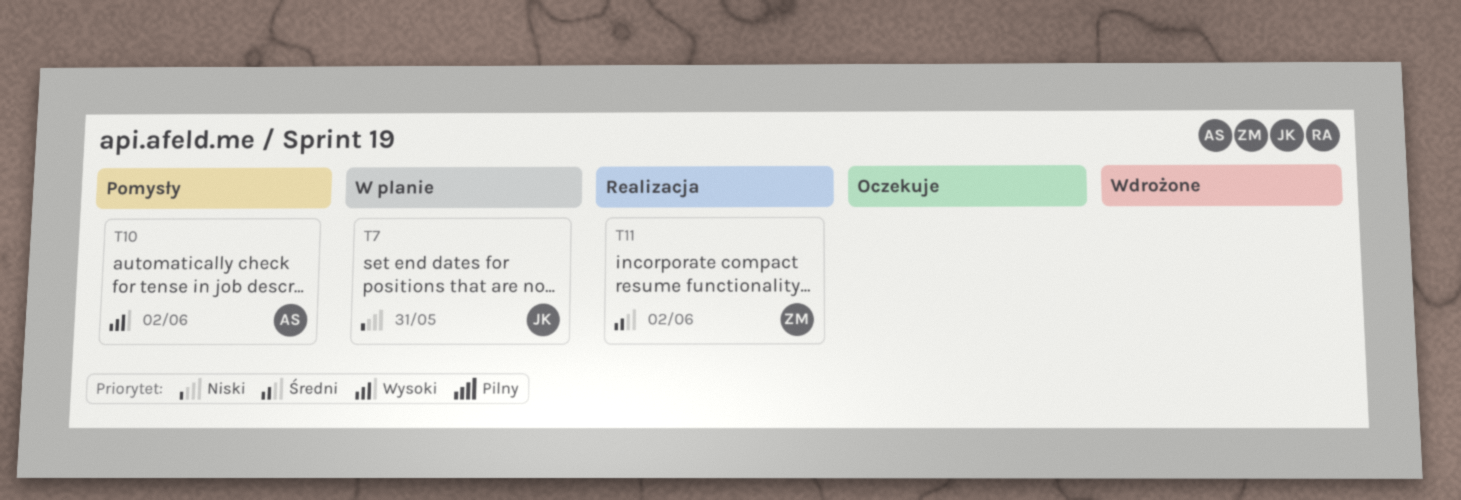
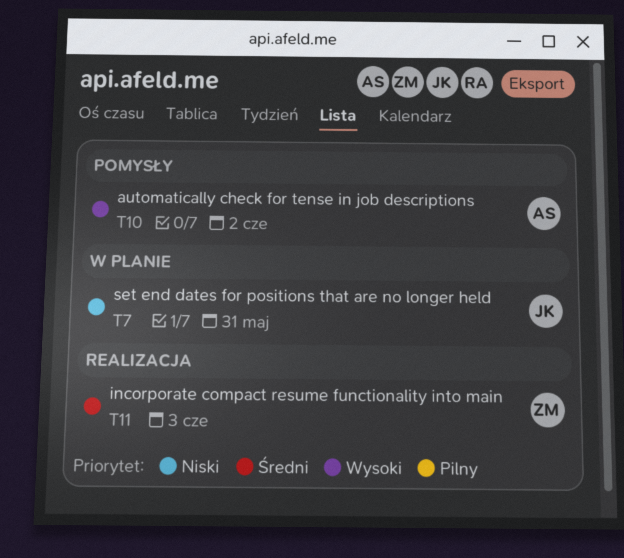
T11, day: Jun 2 -> Jun 3

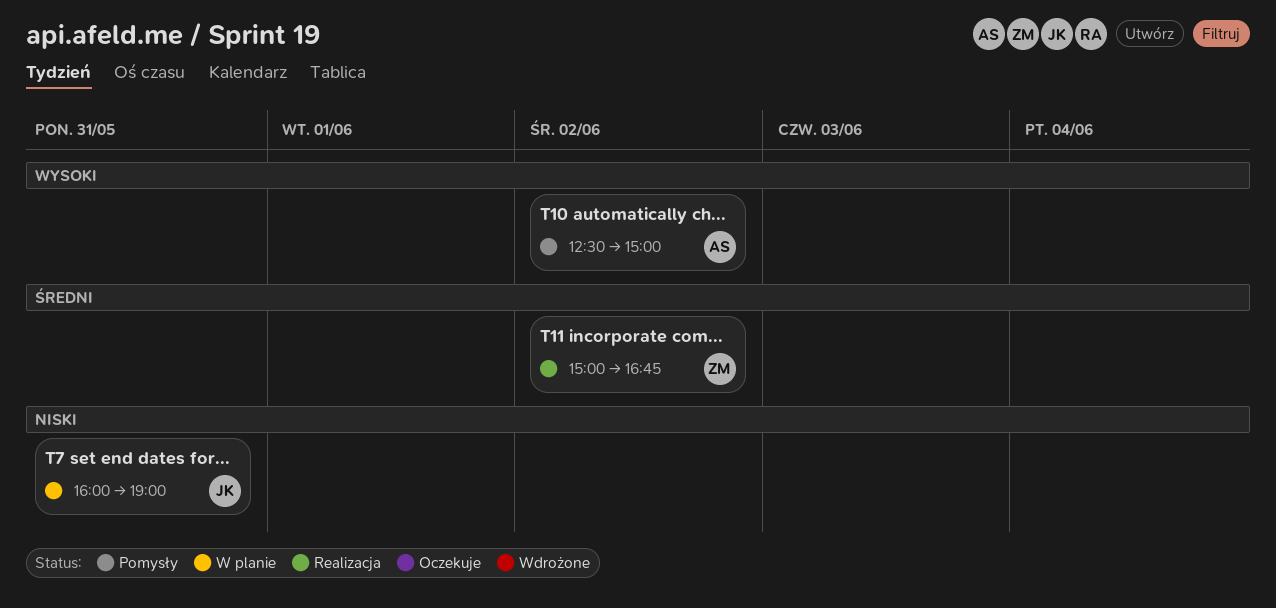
T11, day: Jun 3 -> Jun 2

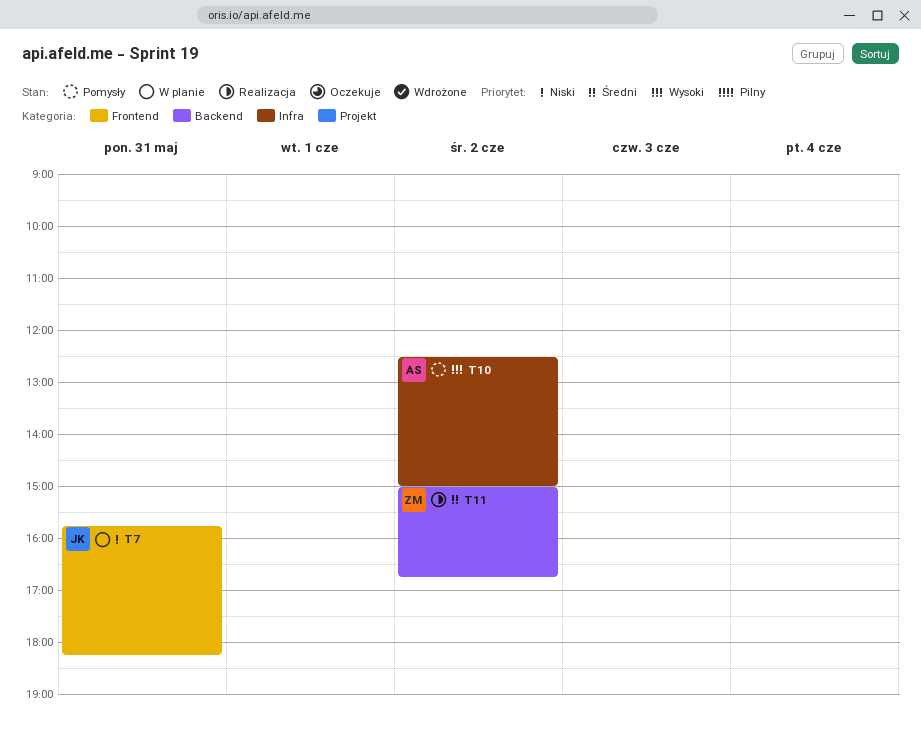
T7, begins: 16:00 -> 15:45
T7, ends: 19:00 -> 18:15

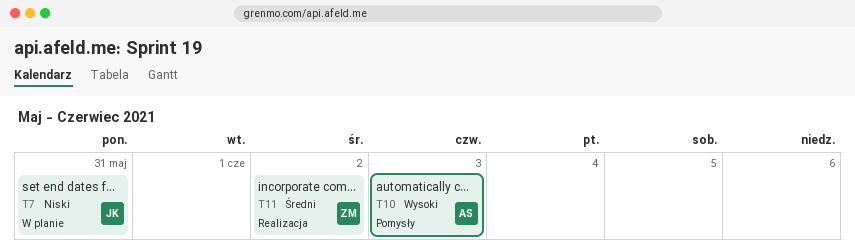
T10, day: Jun 2 -> Jun 3

